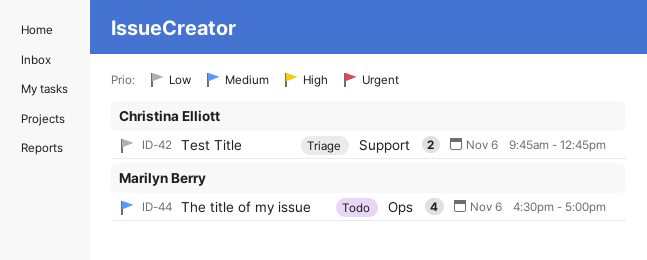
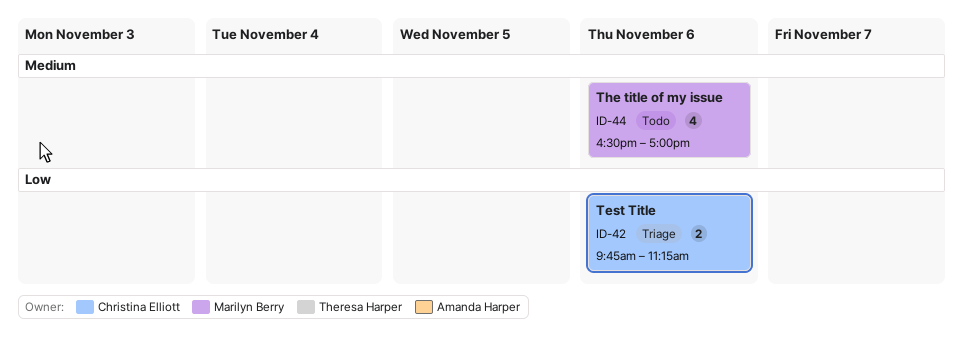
ID-42, ends: 12:45 -> 11:15

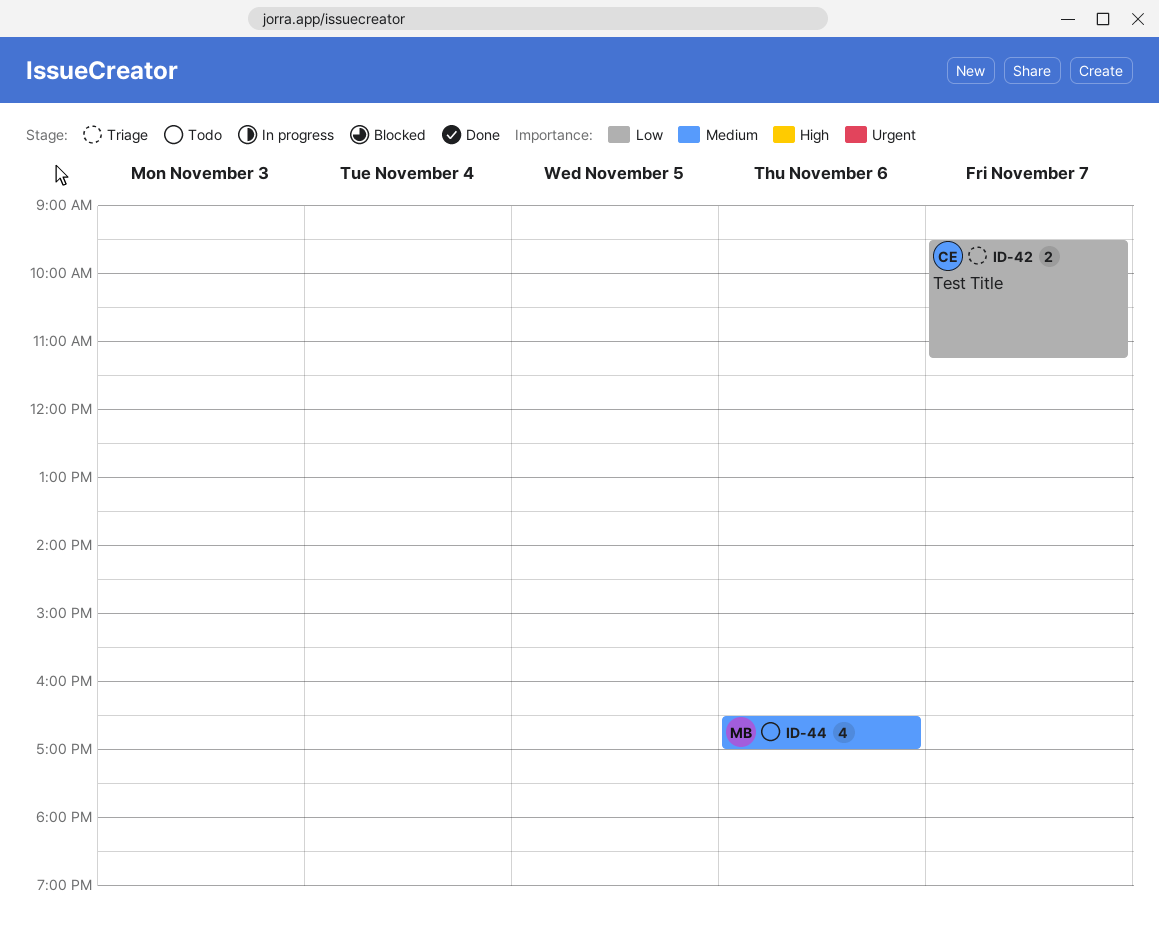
ID-42, day: Nov 6 -> Nov 7
ID-42, begins: 09:45 -> 09:30

